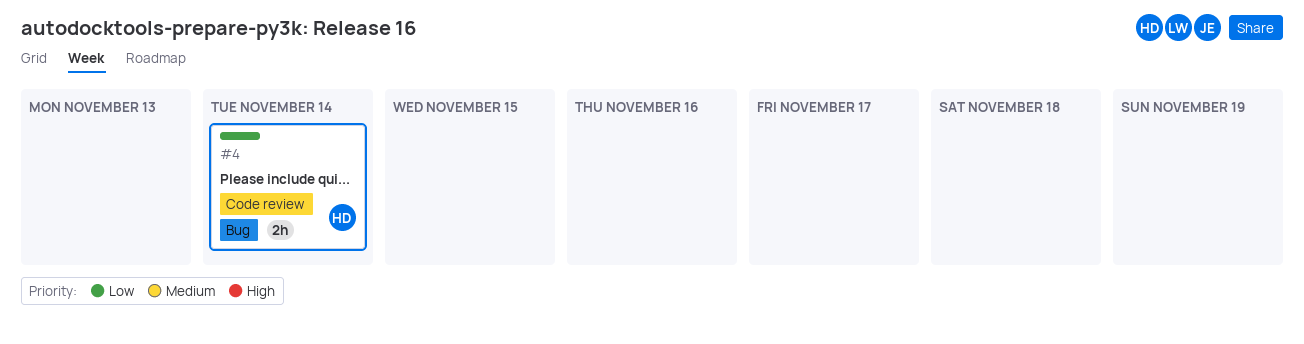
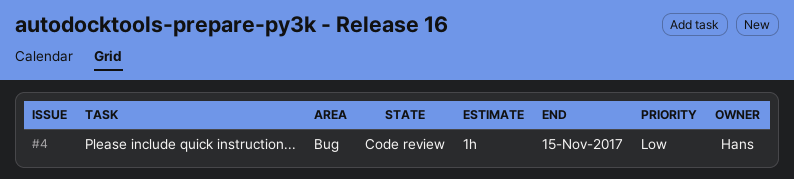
#4, estimate: 2h -> 1h
#4, due: Nov 14 -> Nov 15

